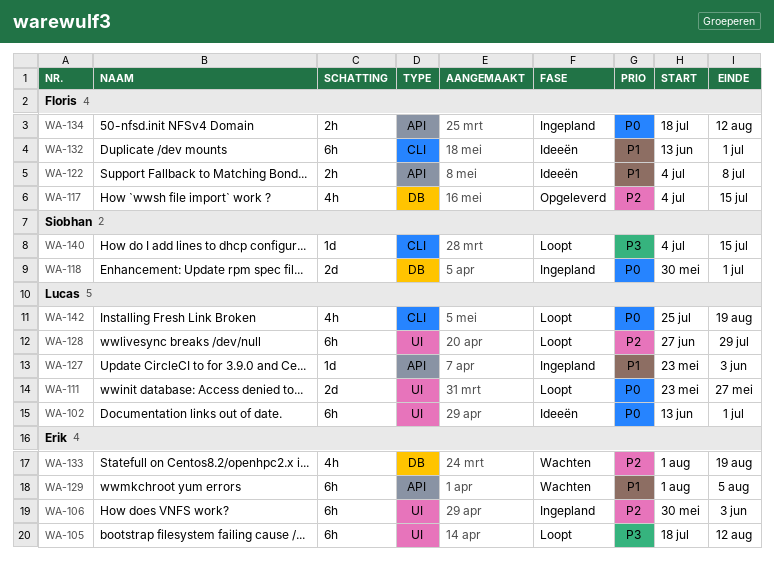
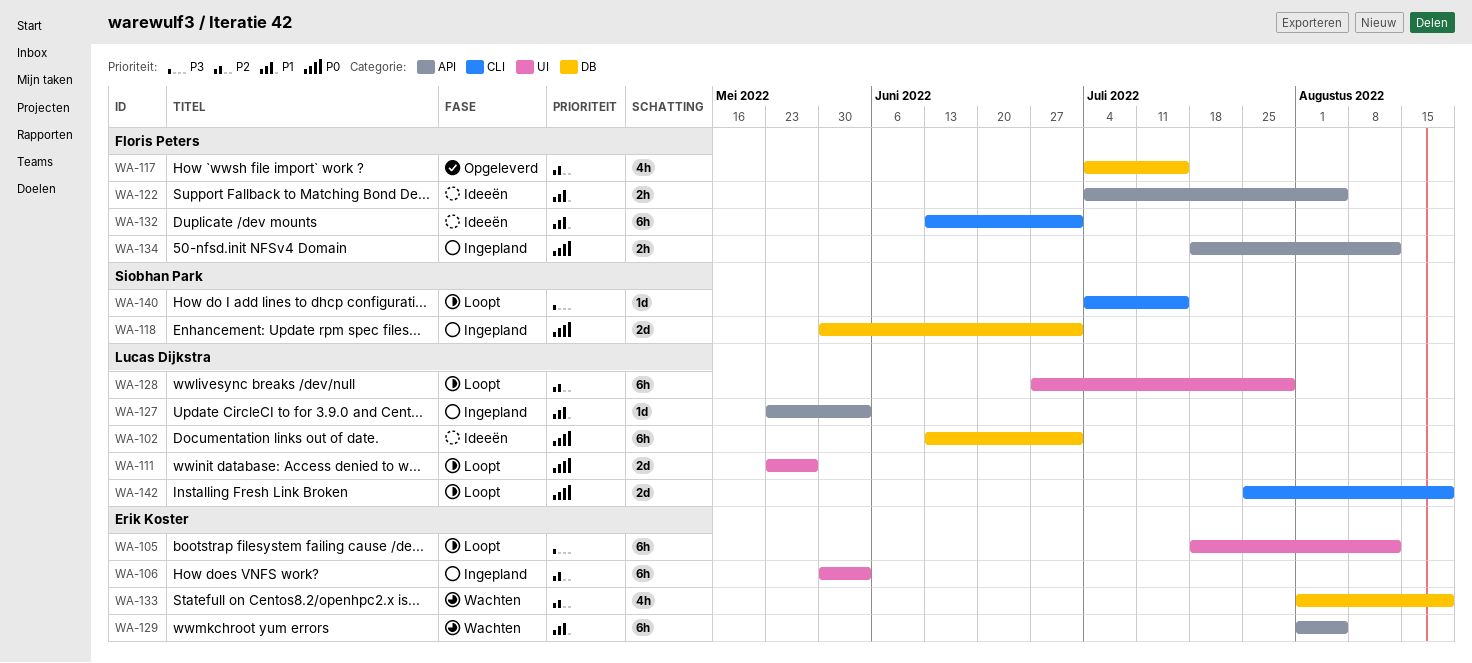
WA-102, label: UI -> DB
WA-122, due: Jul 8 -> Aug 5
WA-142, estimate: 4h -> 2d

